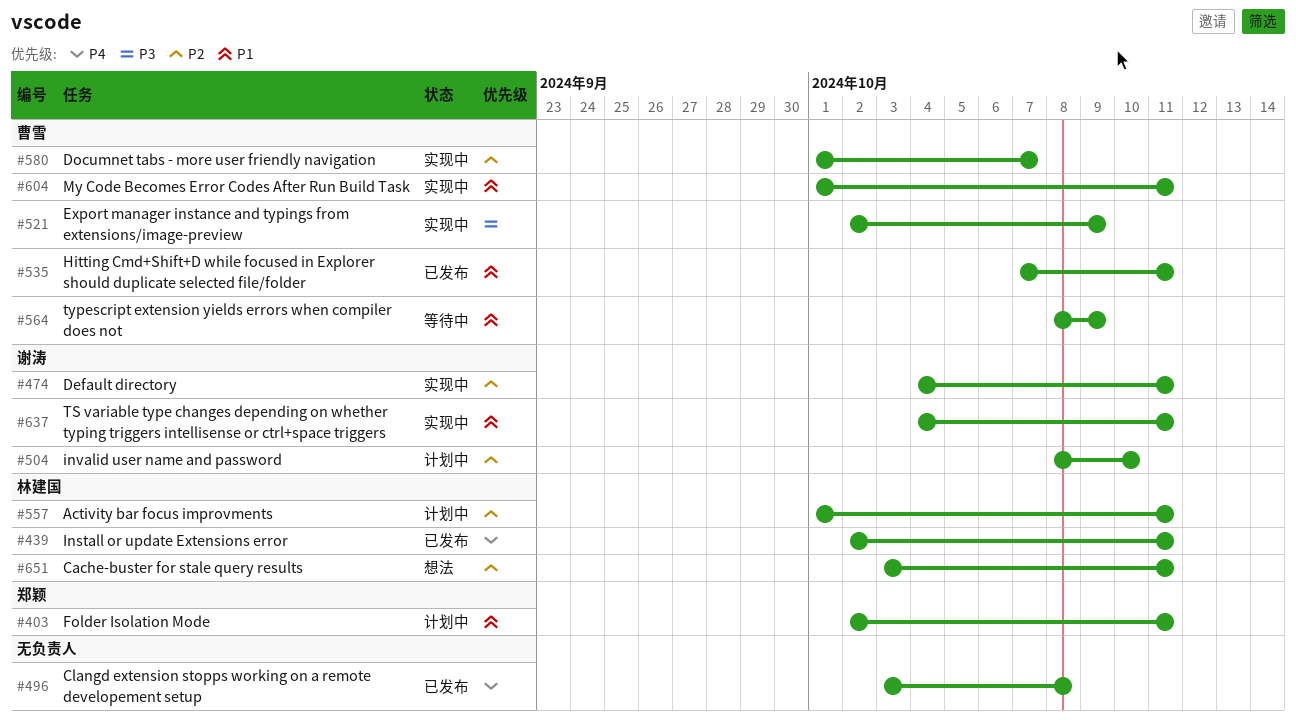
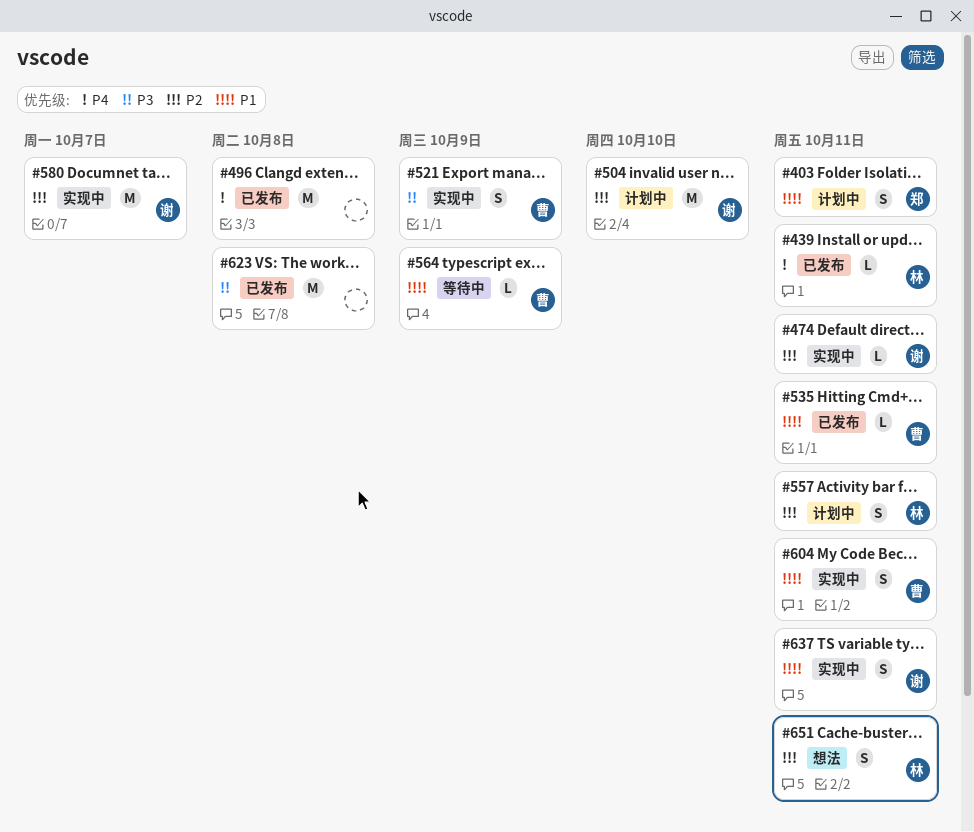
#580, owner: 曹雪 -> 谢涛
#623: none -> present

